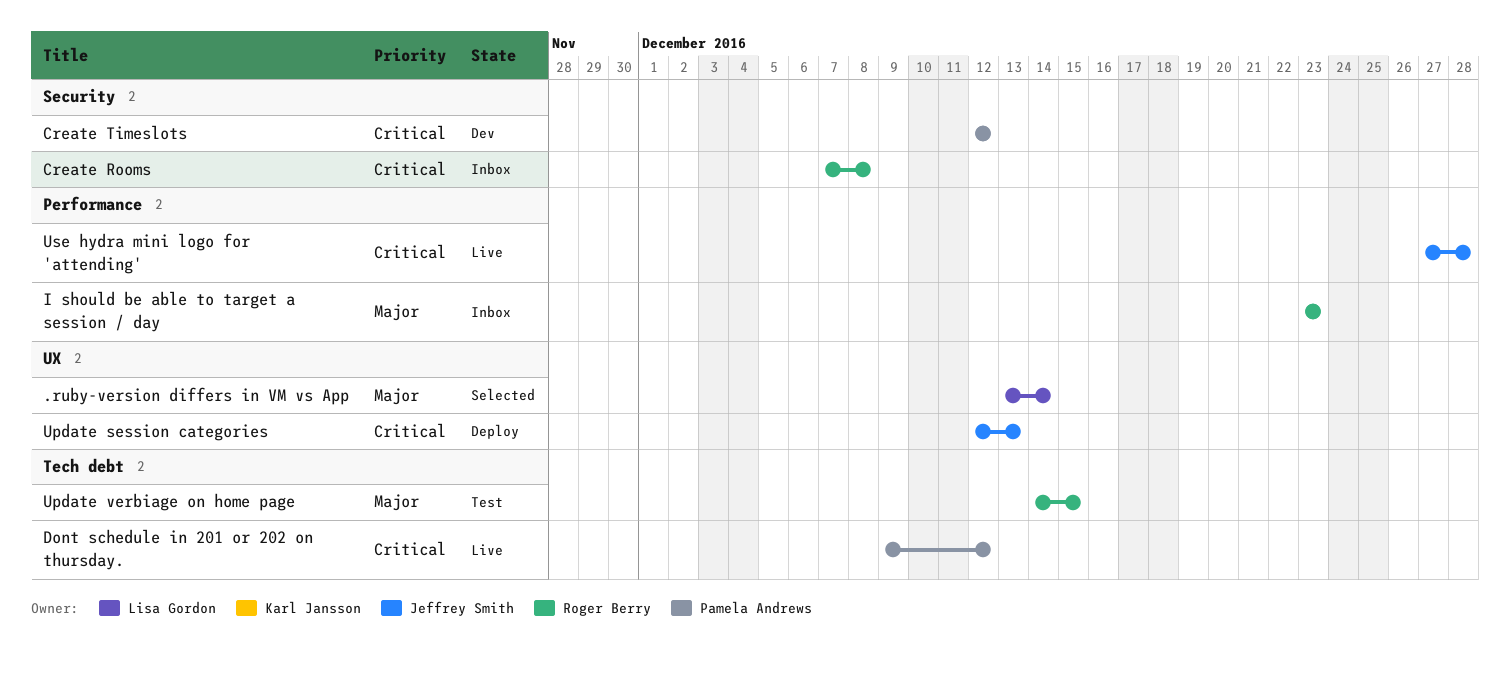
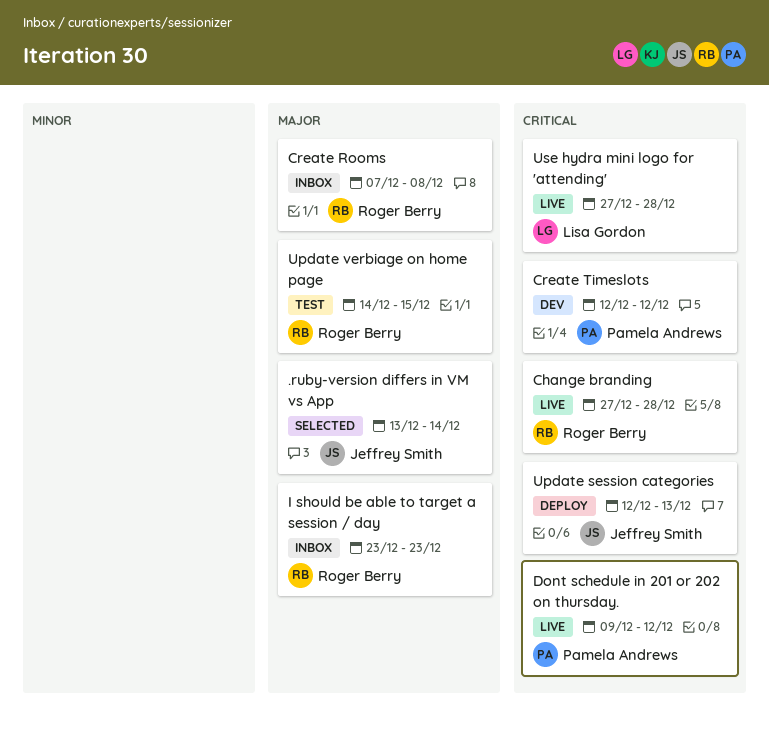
.ruby-version differs in VM vs App, owner: Lisa Gordon -> Jeffrey Smith
Change branding: none -> present
Create Rooms, priority: Critical -> Major
Use hydra mini logo for 'attending', owner: Jeffrey Smith -> Lisa Gordon

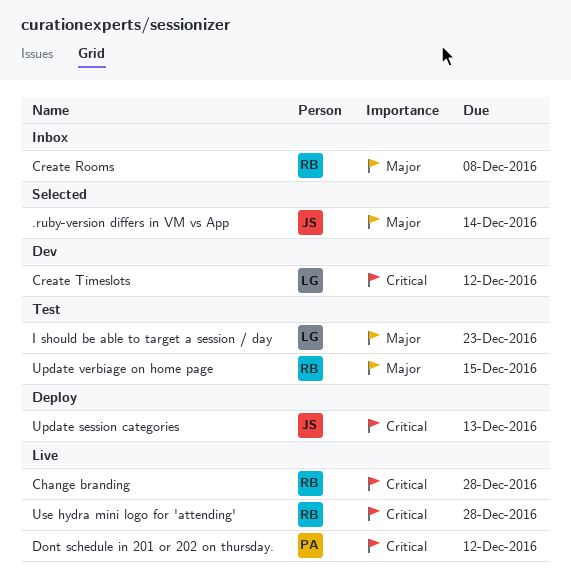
Create Timeslots, owner: Pamela Andrews -> Lisa Gordon
I should be able to target a session / day, status: Inbox -> Test
I should be able to target a session / day, owner: Roger Berry -> Lisa Gordon
Use hydra mini logo for 'attending', owner: Lisa Gordon -> Roger Berry

